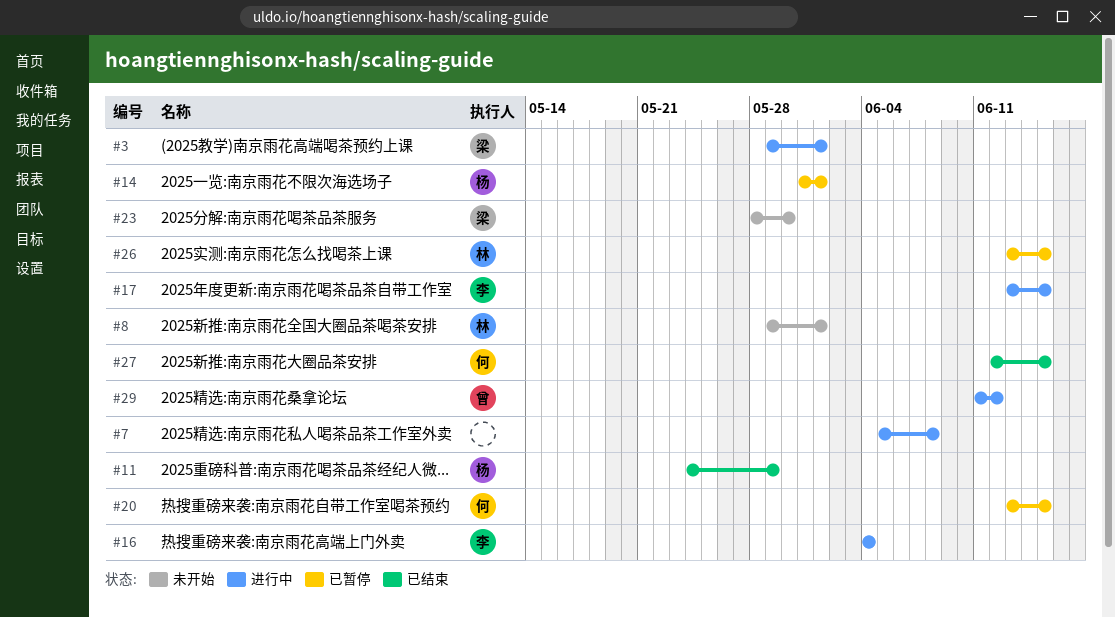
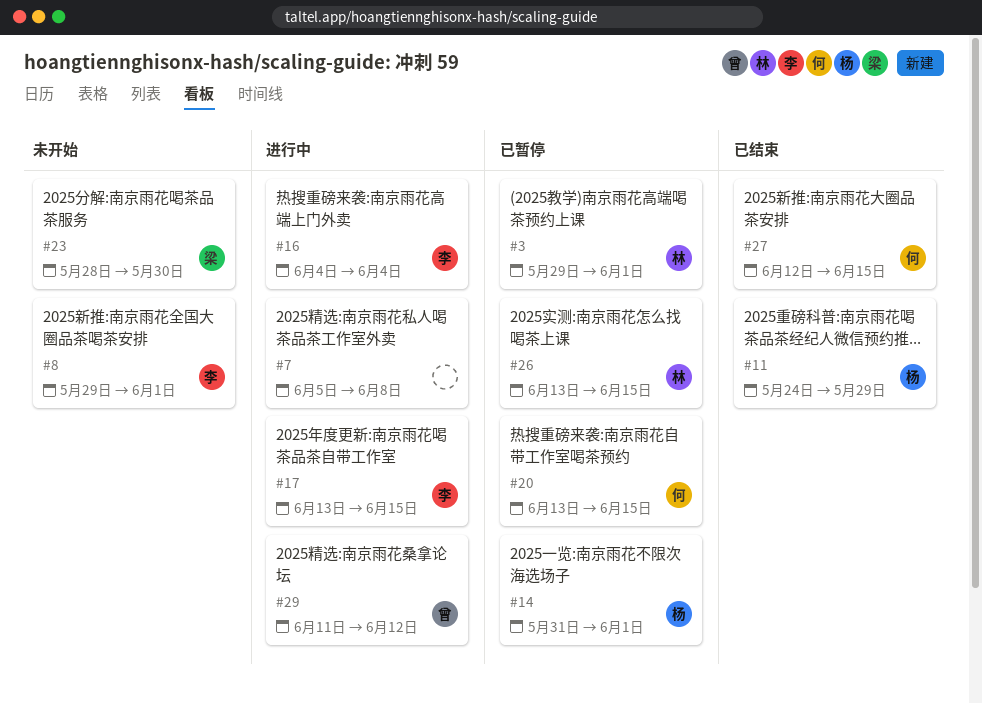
#3, status: 进行中 -> 已暂停
#3, owner: 梁 -> 林
#8, owner: 林 -> 李

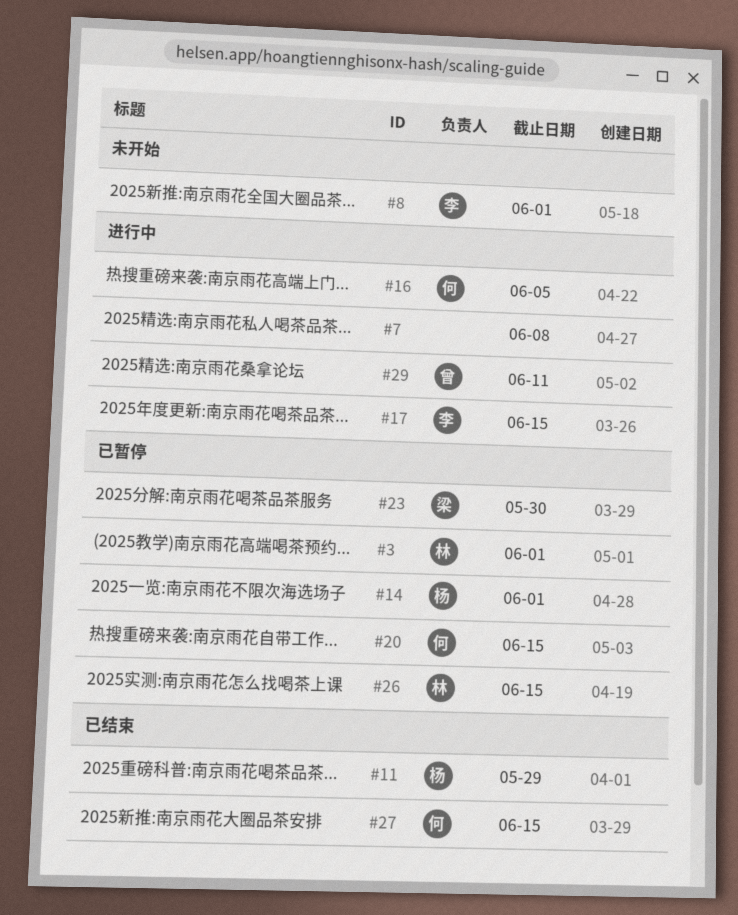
#16, owner: 李 -> 何
#16, due: Jun 4 -> Jun 5
#23, status: 未开始 -> 已暂停
#29, due: Jun 12 -> Jun 11

